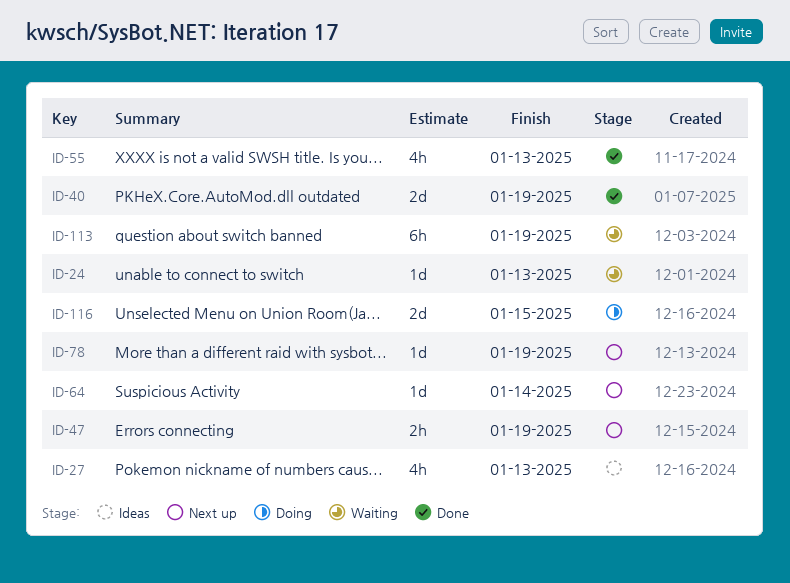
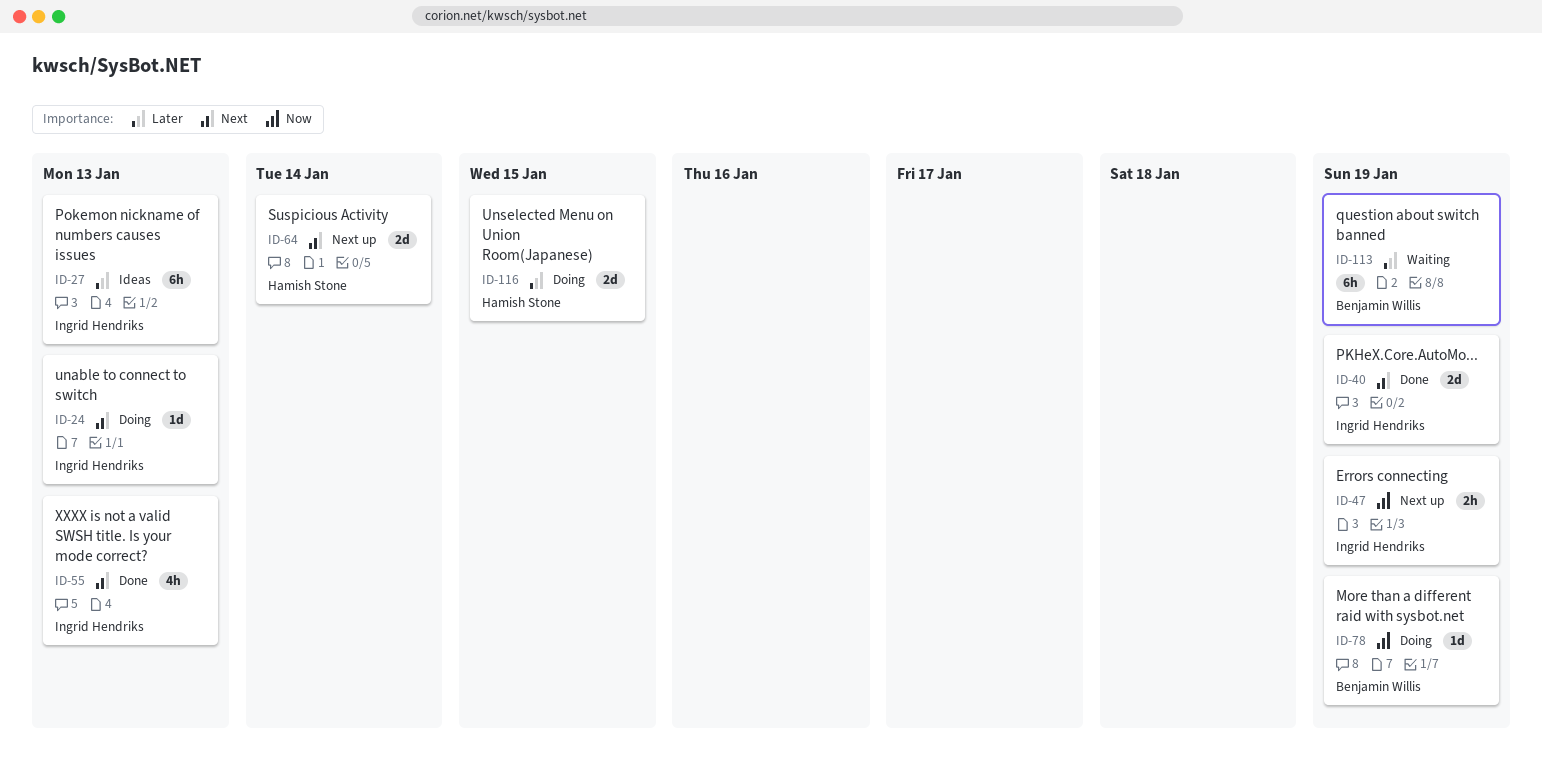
ID-24, status: Waiting -> Doing
ID-27, estimate: 4h -> 6h
ID-64, estimate: 1d -> 2d
ID-78, status: Next up -> Doing

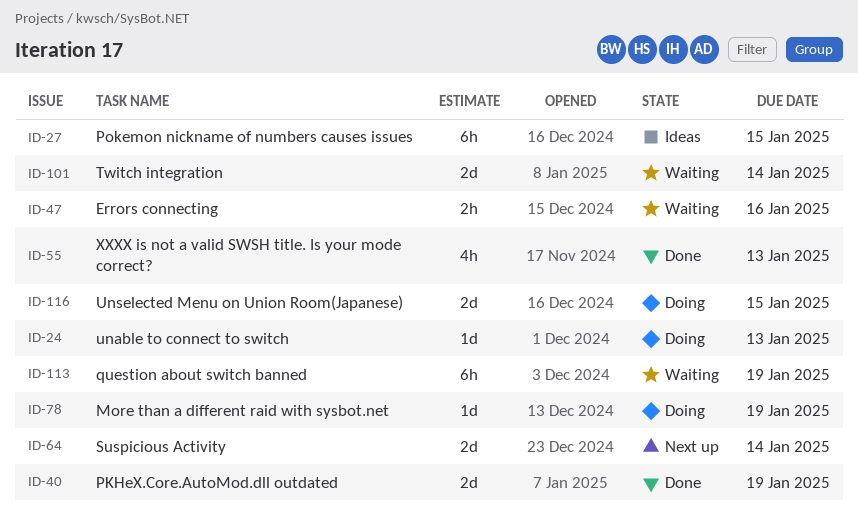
ID-27, due: Jan 13 -> Jan 15
ID-47, status: Next up -> Waiting
ID-47, due: Jan 19 -> Jan 16
ID-101: none -> present

